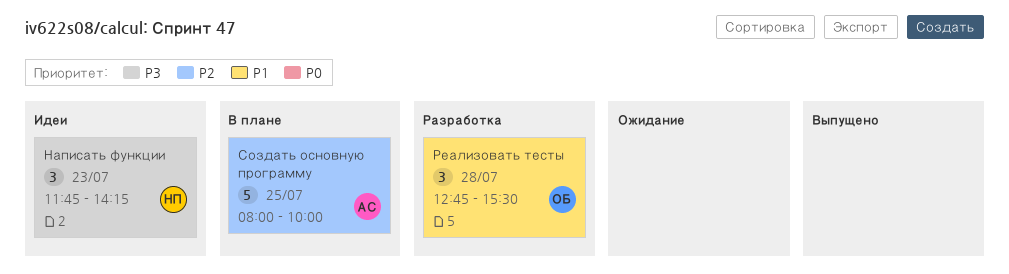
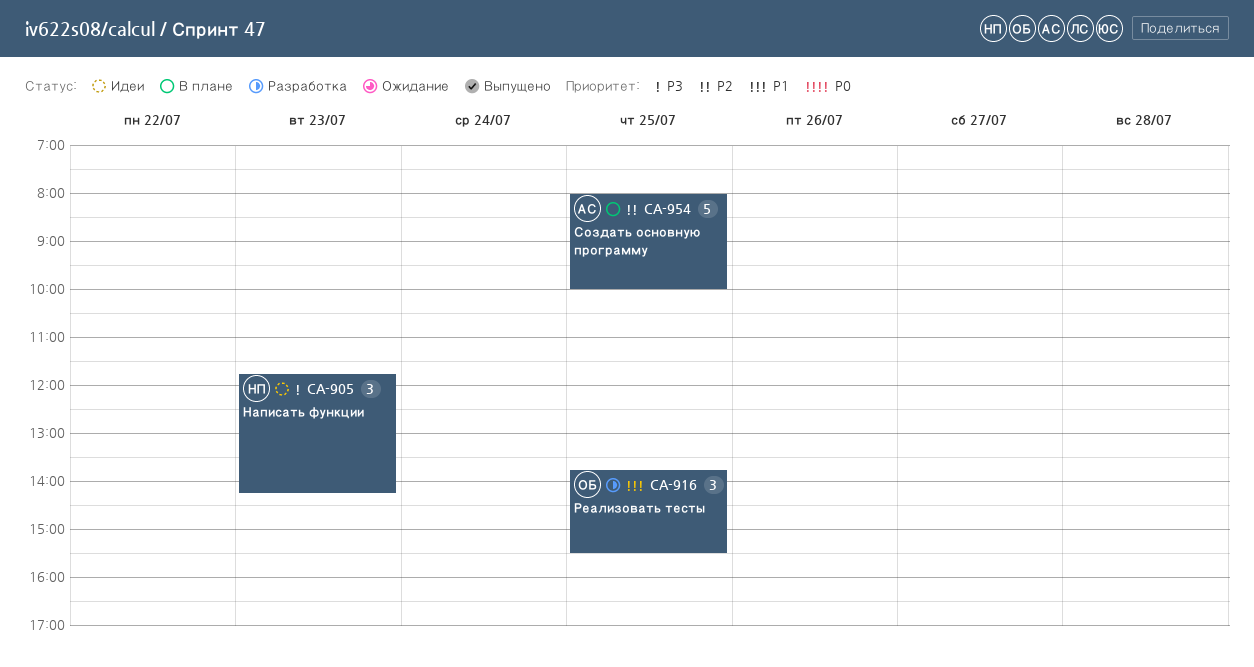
Реализовать тесты, day: Jul 28 -> Jul 25
Реализовать тесты, begins: 12:45 -> 13:45

